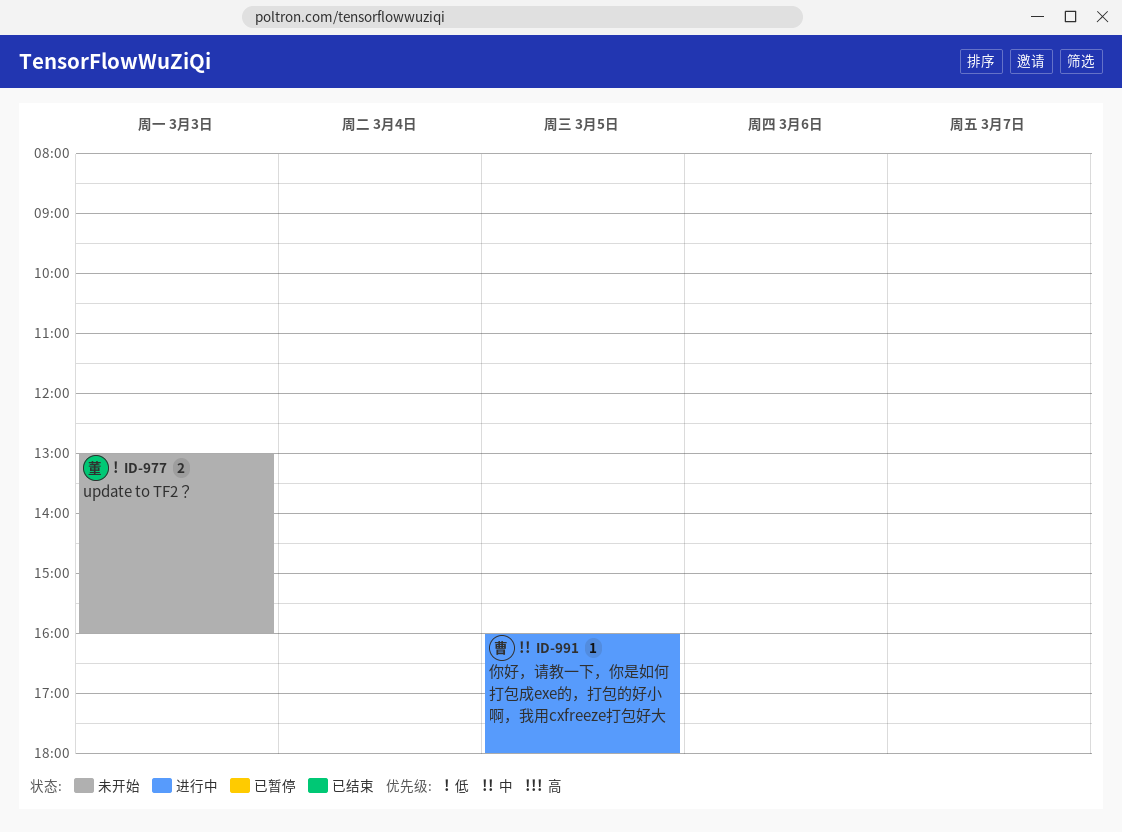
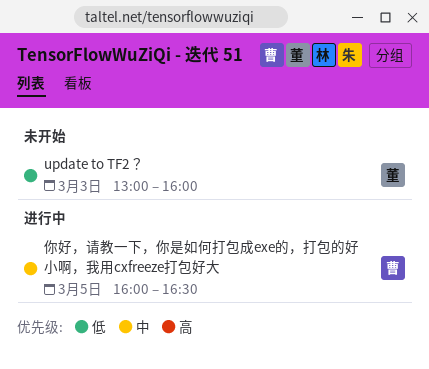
你好，请教一下，你是如何打包成exe的，打包的好小啊，我用cxfreeze打包好大, ends: 18:00 -> 16:30

